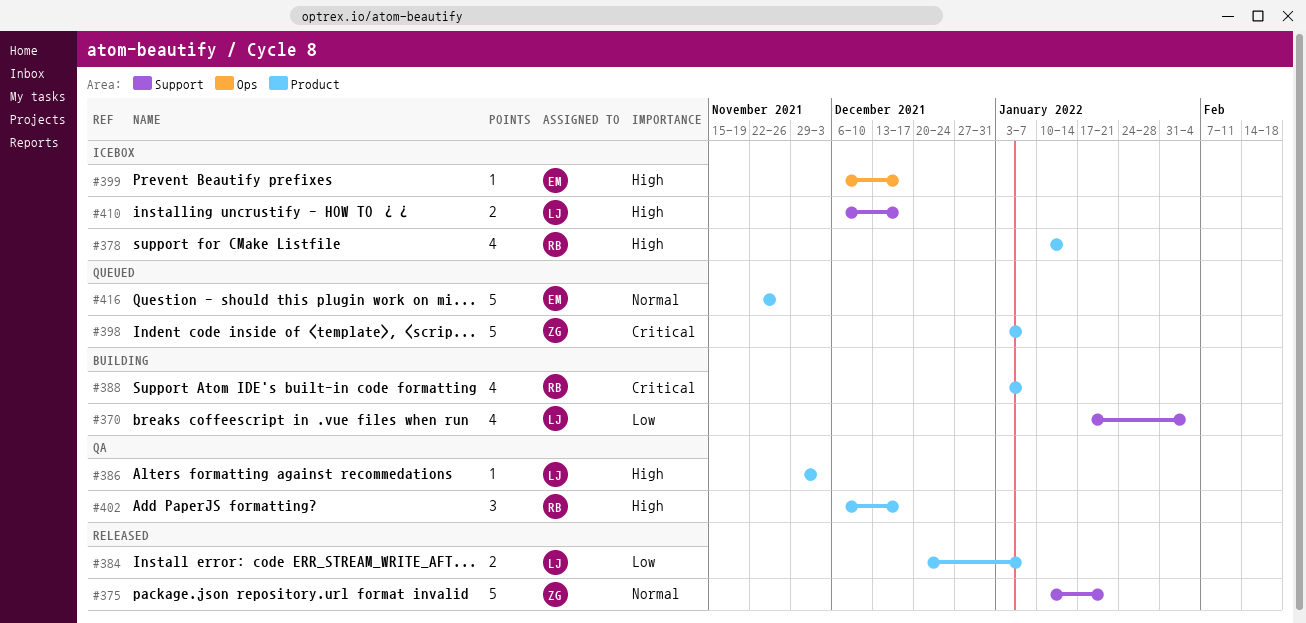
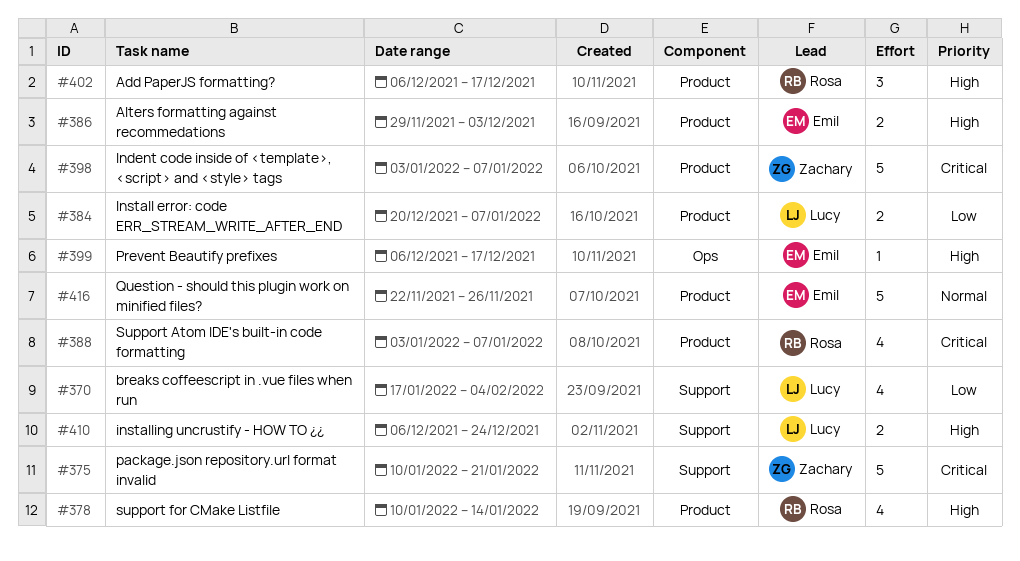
#375, priority: Normal -> Critical
#386, owner: Lucy -> Emil
#386, estimate: 1 -> 2
#410, due: Dec 17 -> Dec 24

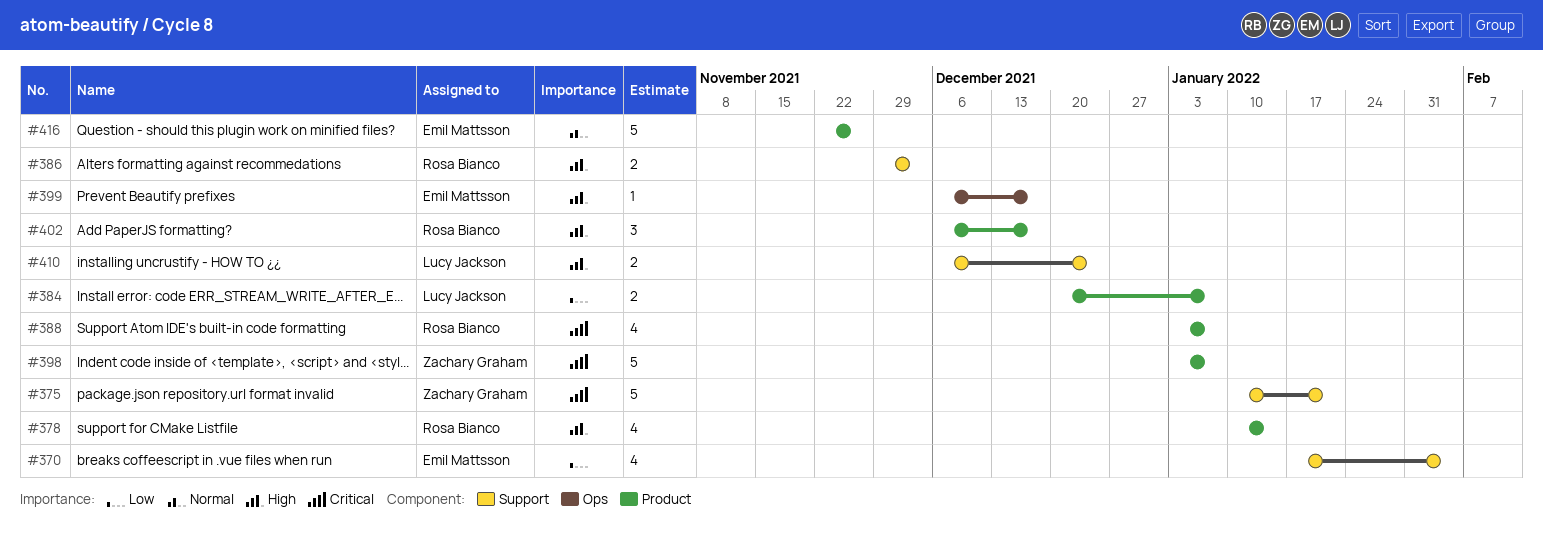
#370, owner: Lucy Jackson -> Emil Mattsson
#386, owner: Emil Mattsson -> Rosa Bianco
#386, label: Product -> Support

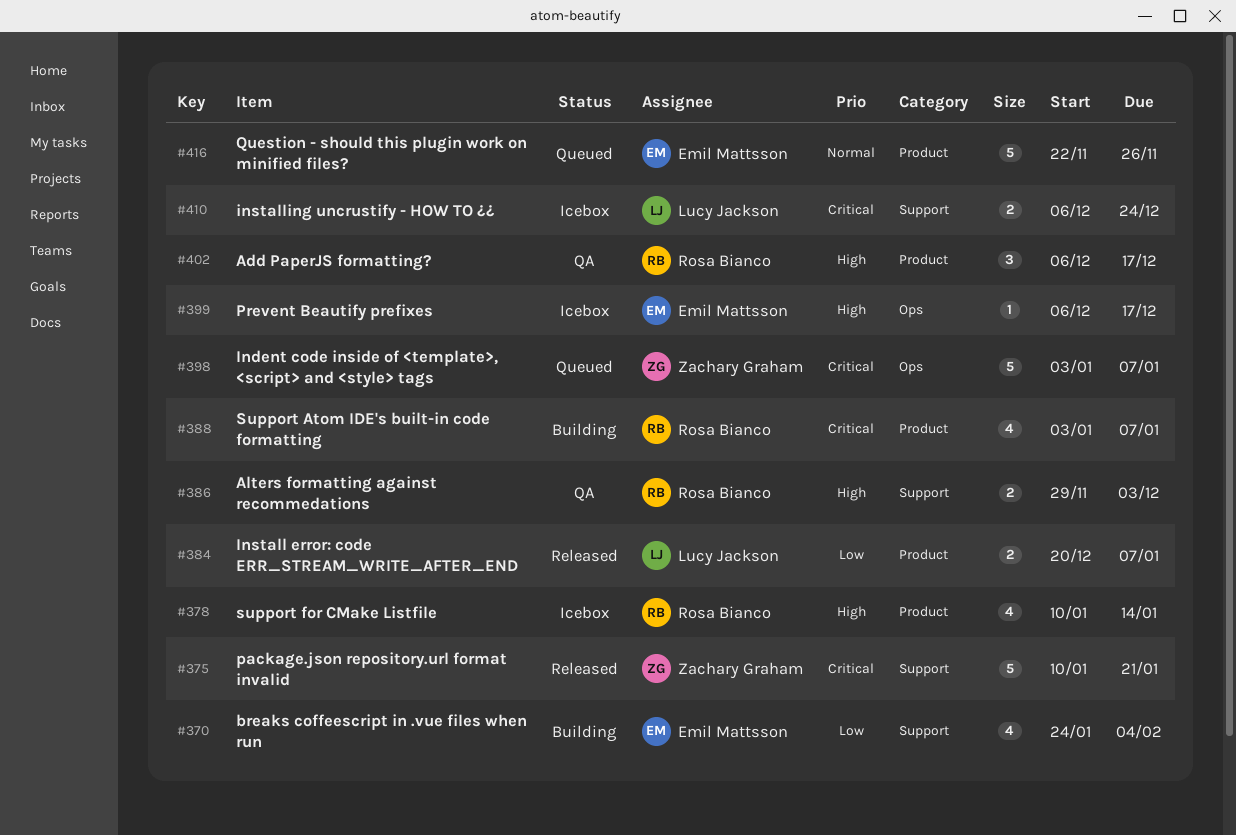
#370, start: Jan 17 -> Jan 24
#398, label: Product -> Ops
#410, priority: High -> Critical

